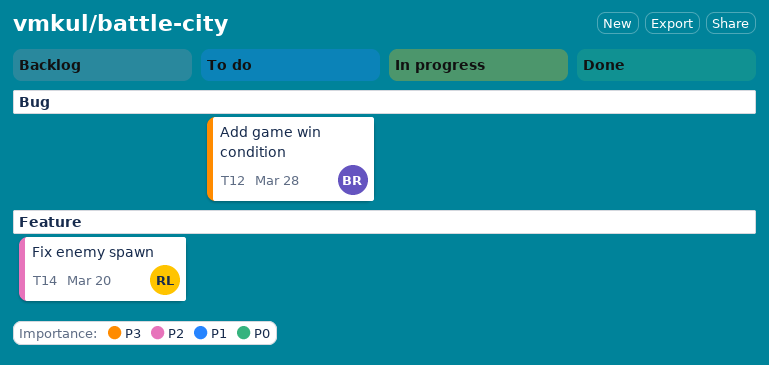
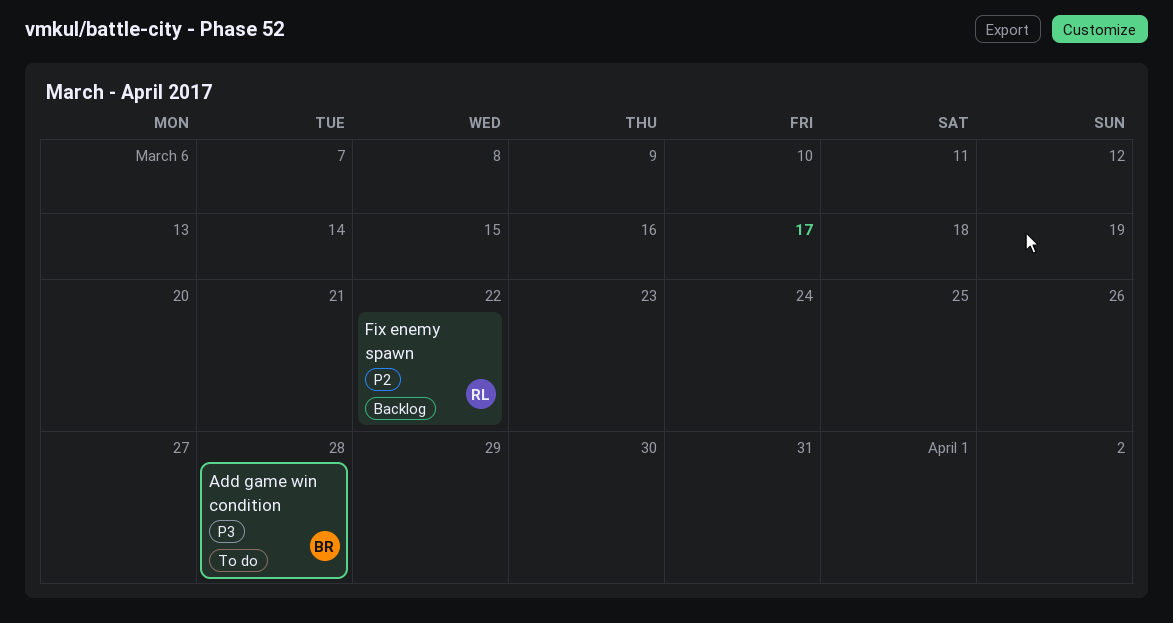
Fix enemy spawn, due: Mar 20 -> Mar 22

